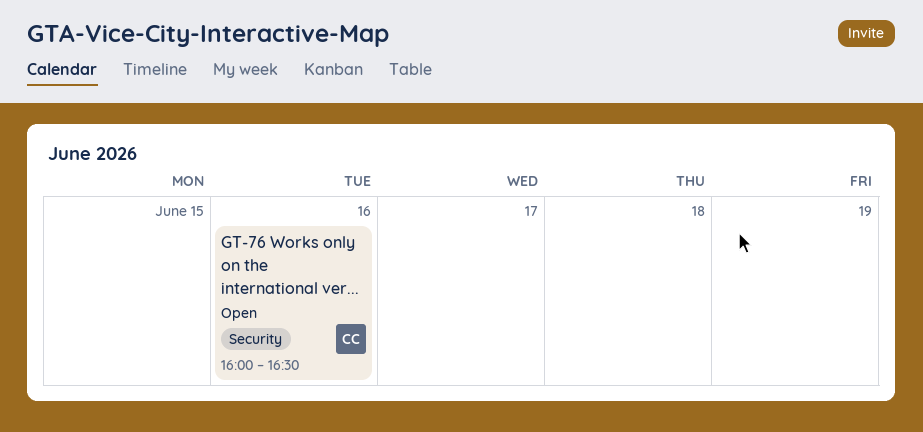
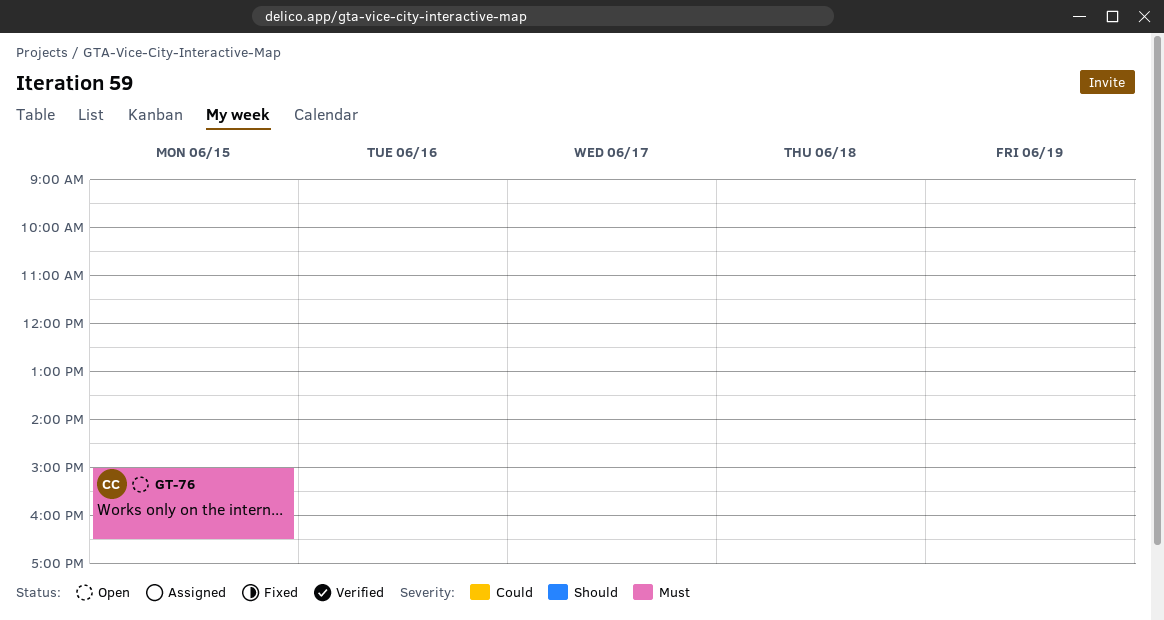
GT-76, day: Jun 16 -> Jun 15
GT-76, begins: 16:00 -> 15:00

